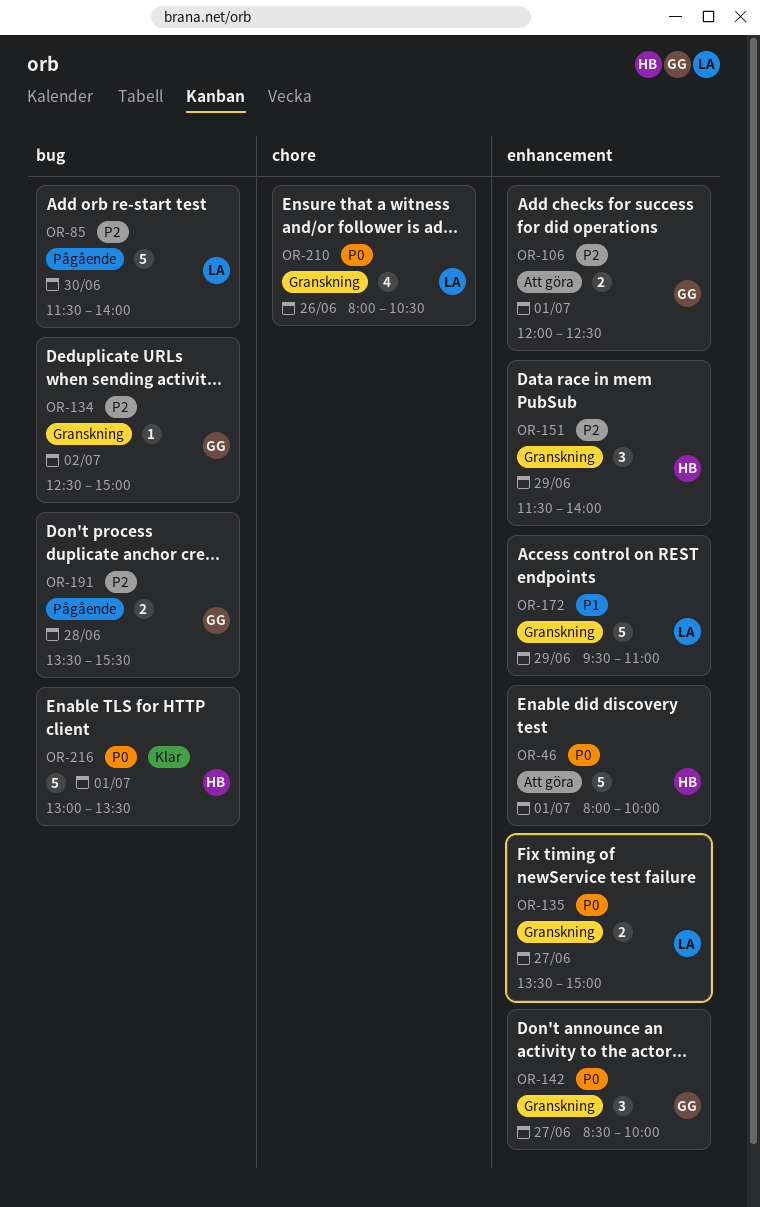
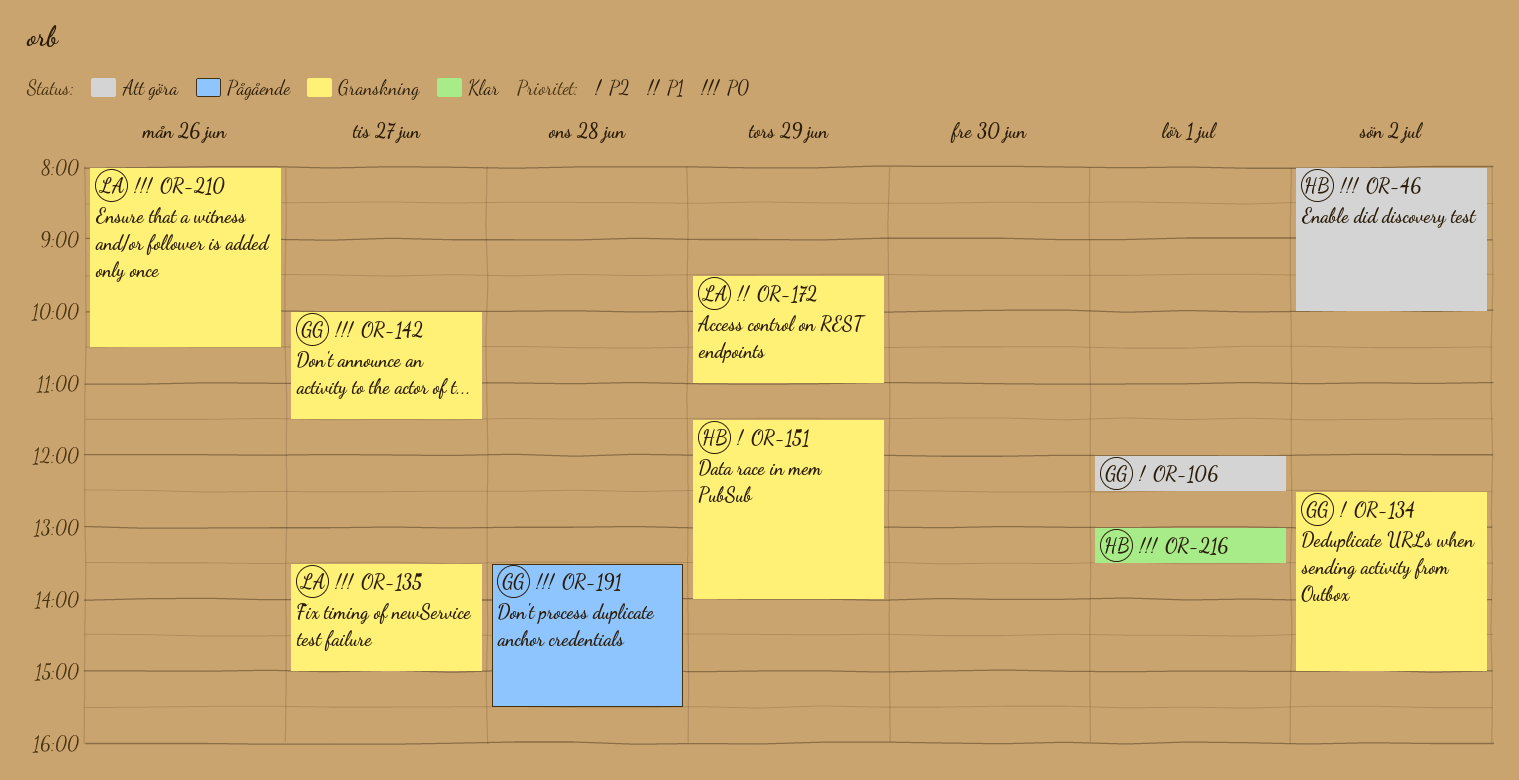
OR-46, day: Jul 1 -> Jul 2
OR-85: present -> none
OR-142, begins: 08:30 -> 10:00
OR-142, ends: 10:00 -> 11:30
OR-191, priority: P2 -> P0

